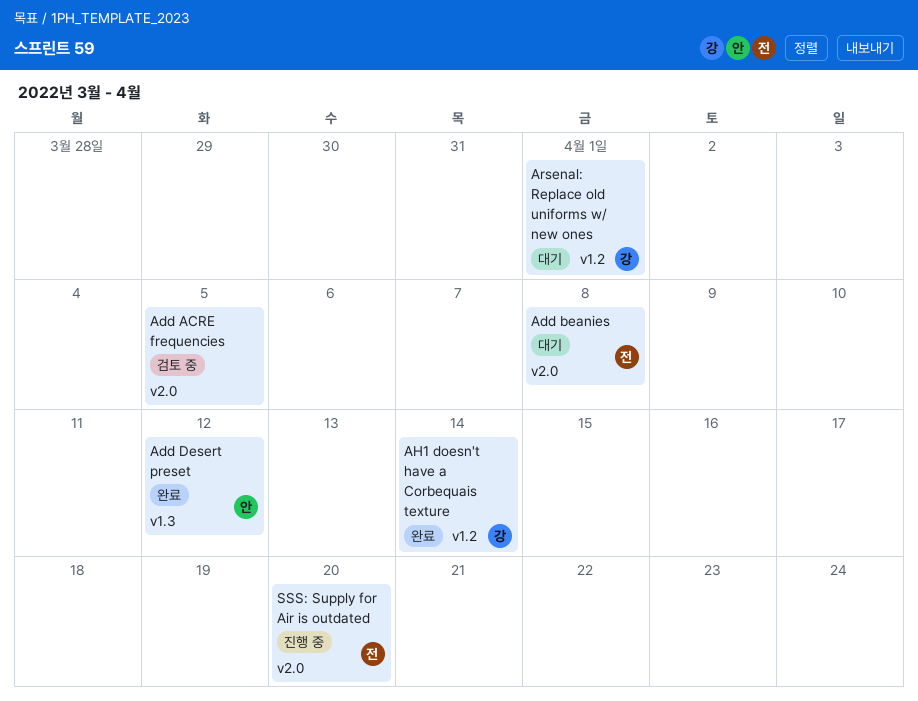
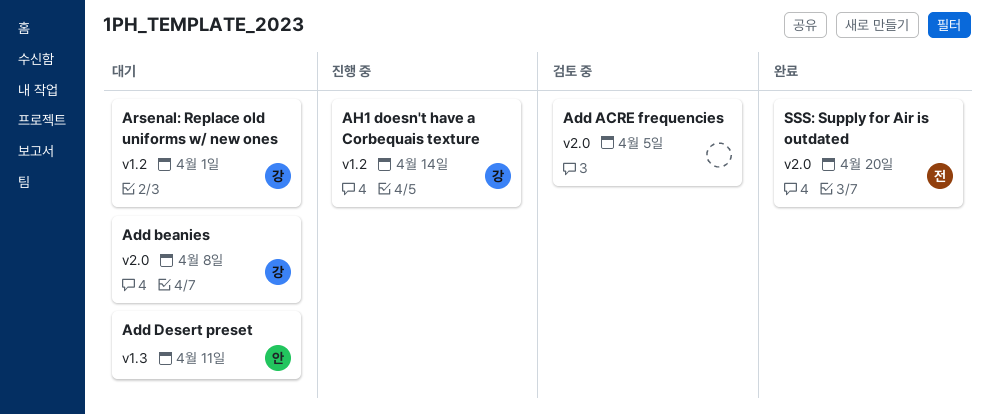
Add beanies, owner: 전 -> 강
Add Desert preset, status: 완료 -> 대기
Add Desert preset, due: Apr 12 -> Apr 11
AH1 doesn't have a Corbequais texture, status: 완료 -> 진행 중
SSS: Supply for Air is outdated, status: 진행 중 -> 완료

